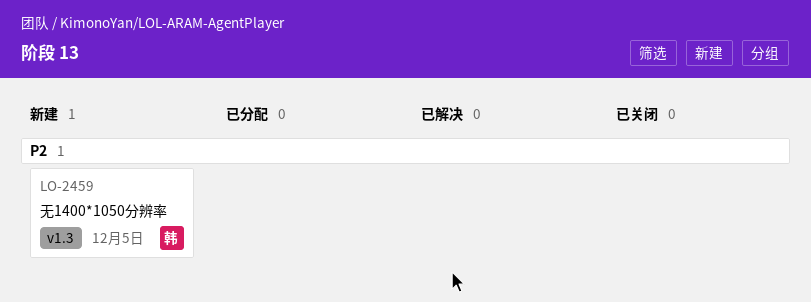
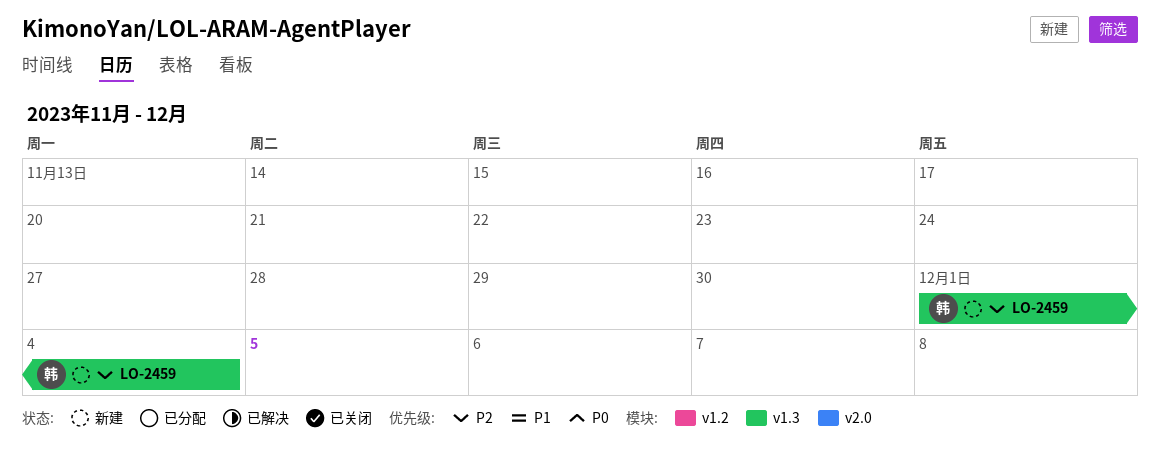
LO-2459, due: Dec 5 -> Dec 4

